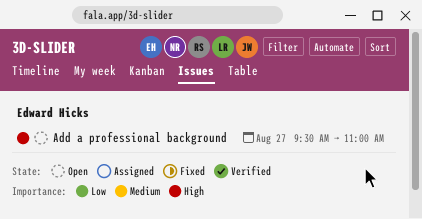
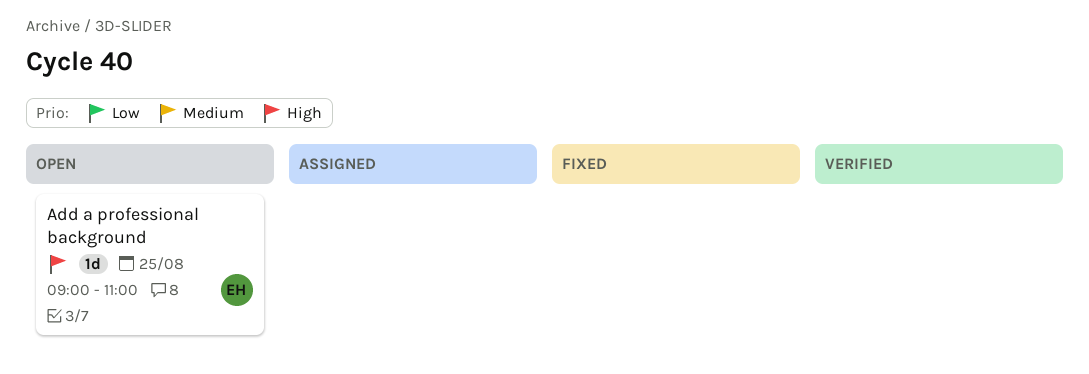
Add a professional background, day: Aug 27 -> Aug 25
Add a professional background, begins: 09:30 -> 09:00

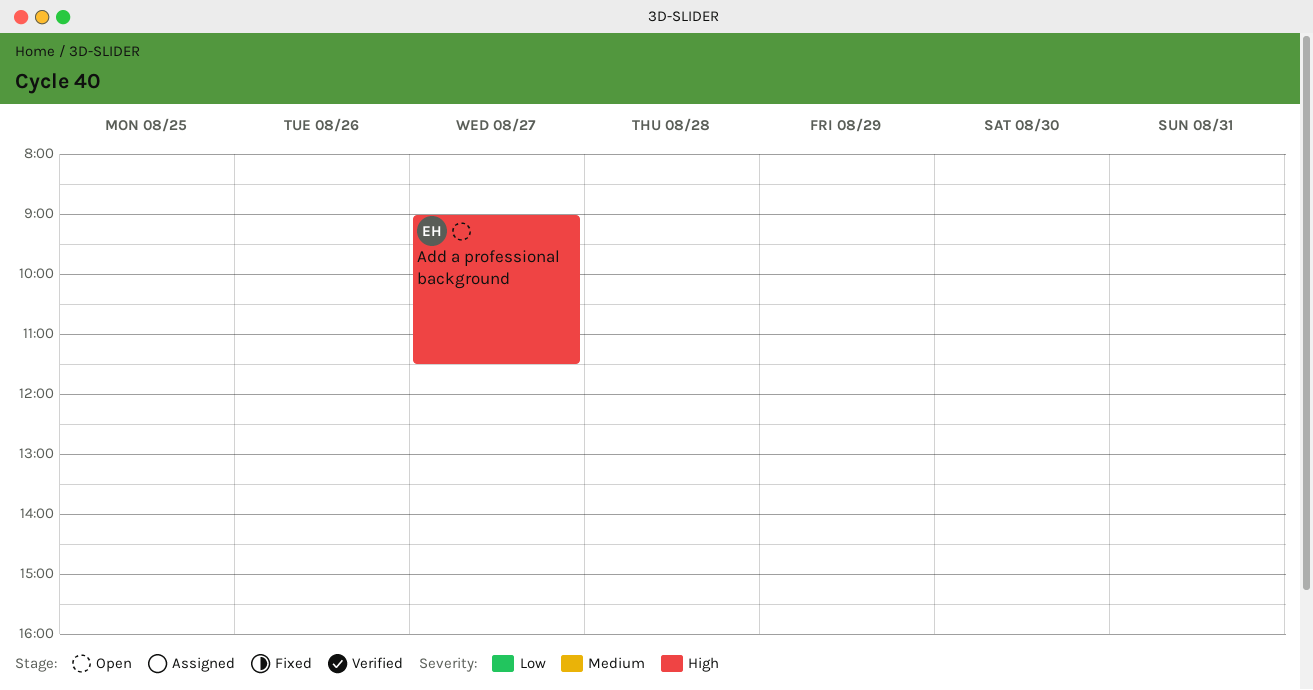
Add a professional background, day: Aug 25 -> Aug 27
Add a professional background, ends: 11:00 -> 11:30

